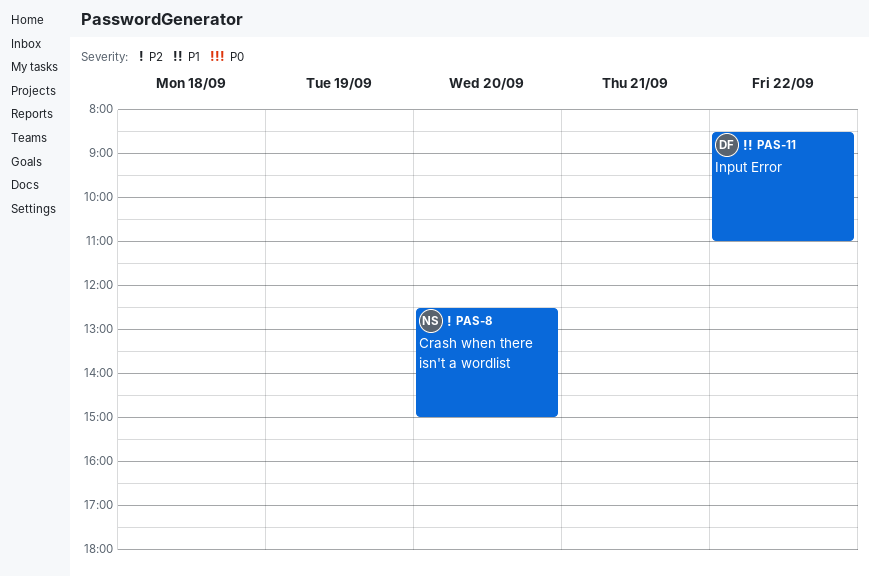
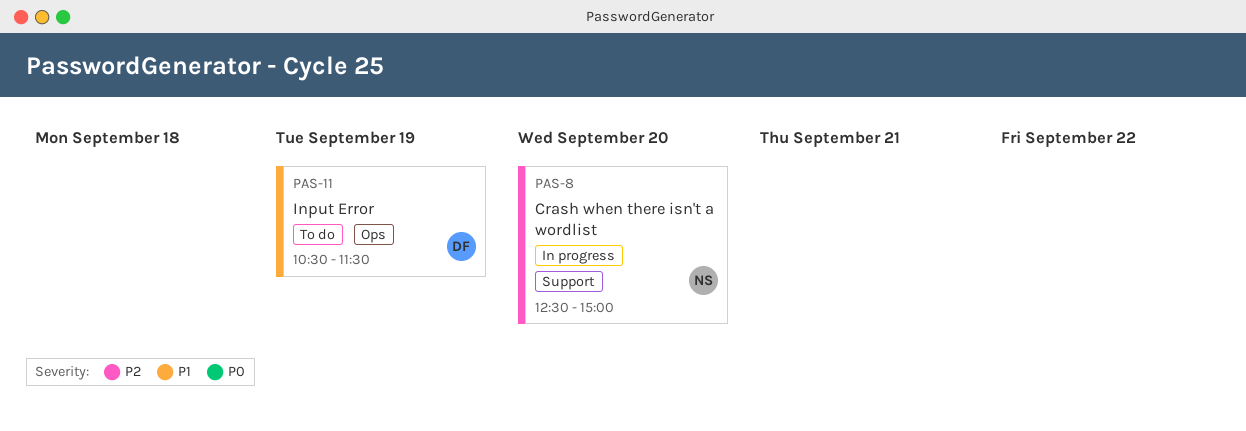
PAS-11, day: Sep 22 -> Sep 19
PAS-11, begins: 08:30 -> 10:30
PAS-11, ends: 11:00 -> 11:30

